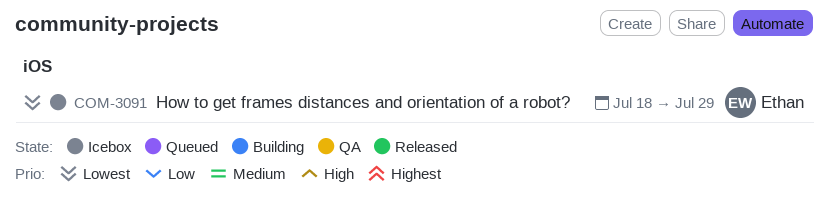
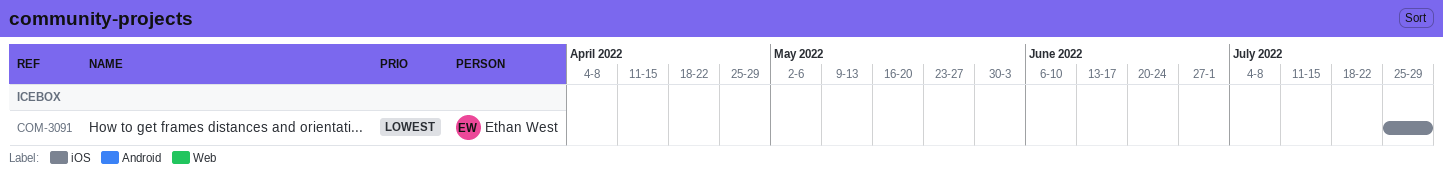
COM-3091, start: Jul 18 -> Jul 25

